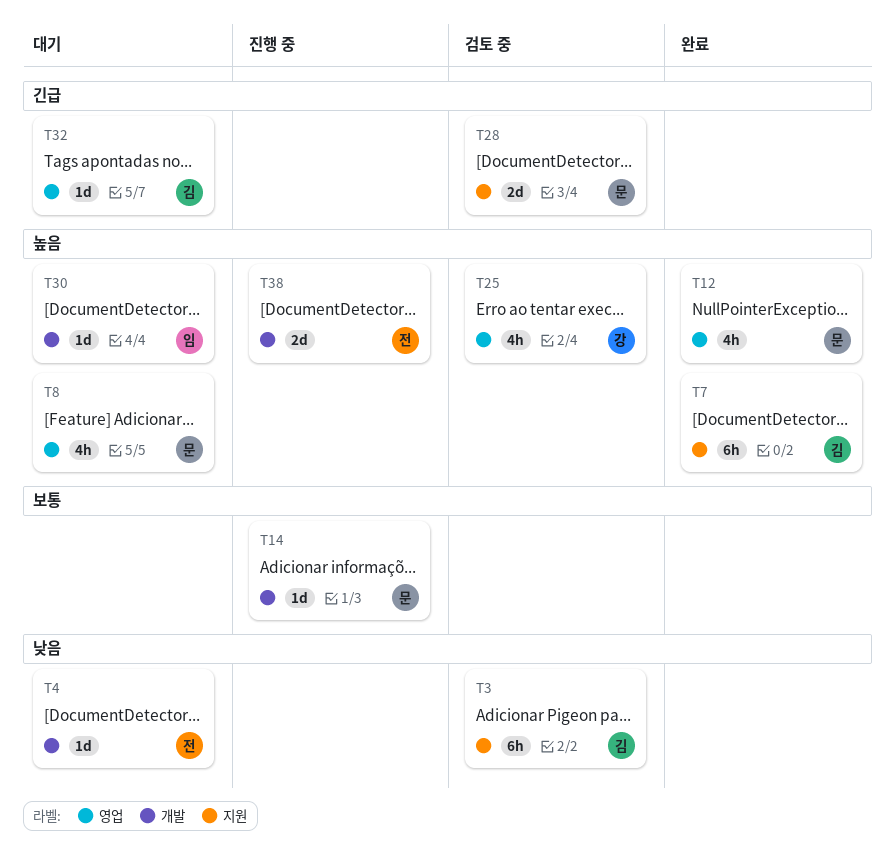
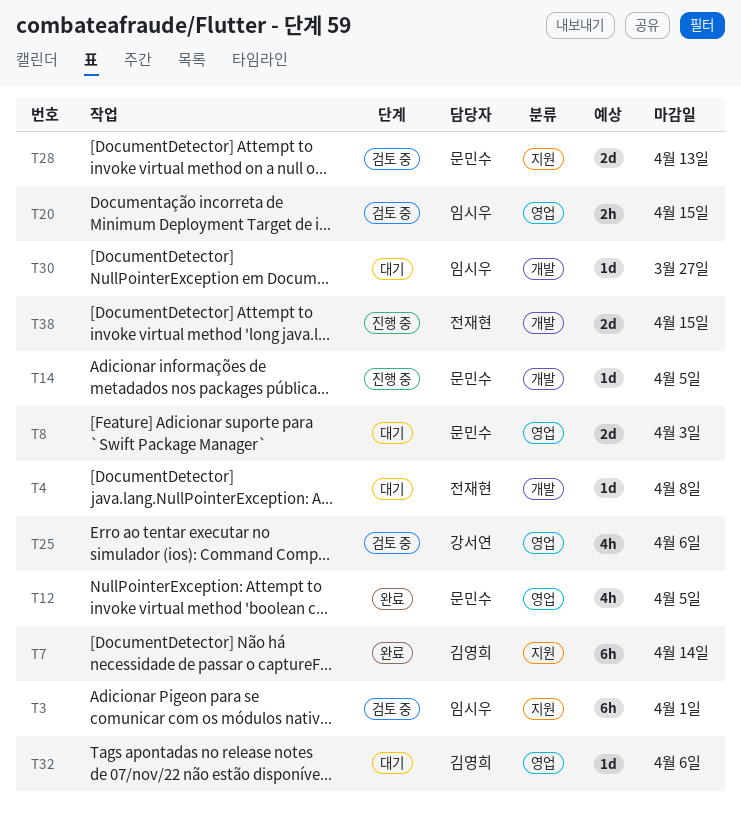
T3, owner: 김영희 -> 임시우
T8, estimate: 4h -> 2d
T20: none -> present

